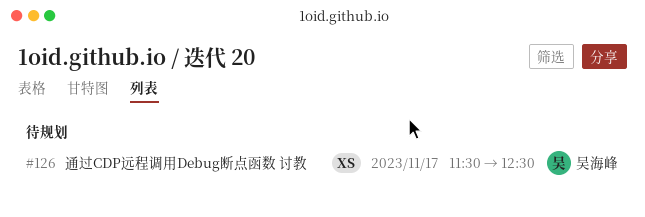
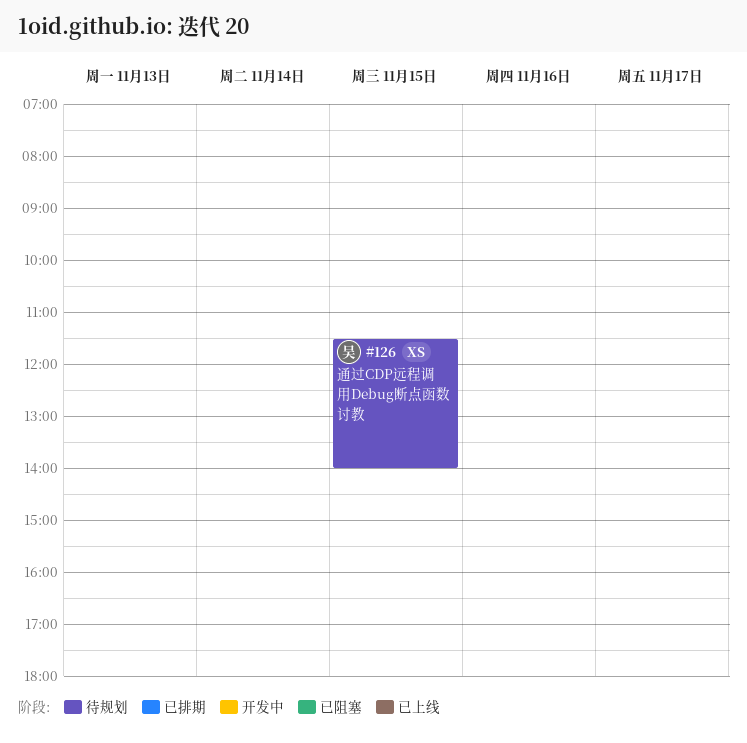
#126, day: Nov 17 -> Nov 15
#126, ends: 12:30 -> 14:00

